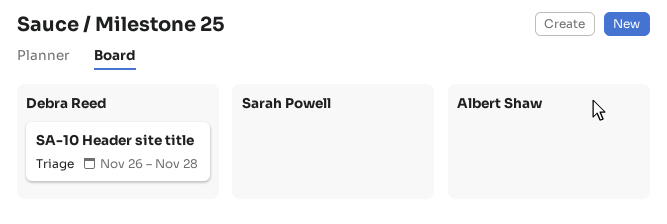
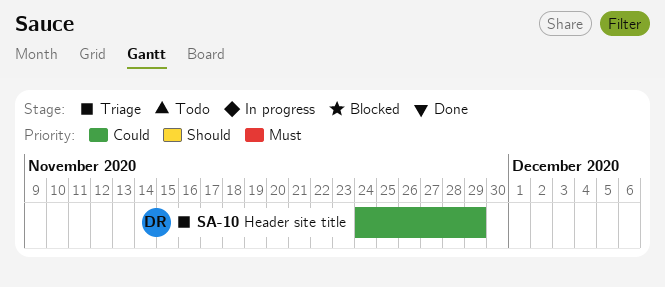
SA-10, start: Nov 26 -> Nov 24
SA-10, due: Nov 28 -> Nov 29

